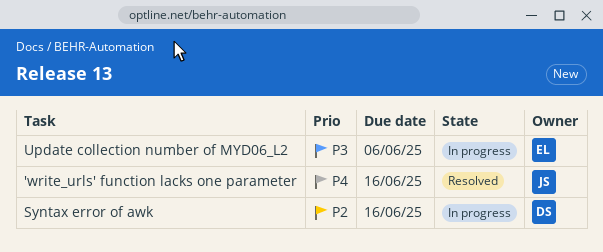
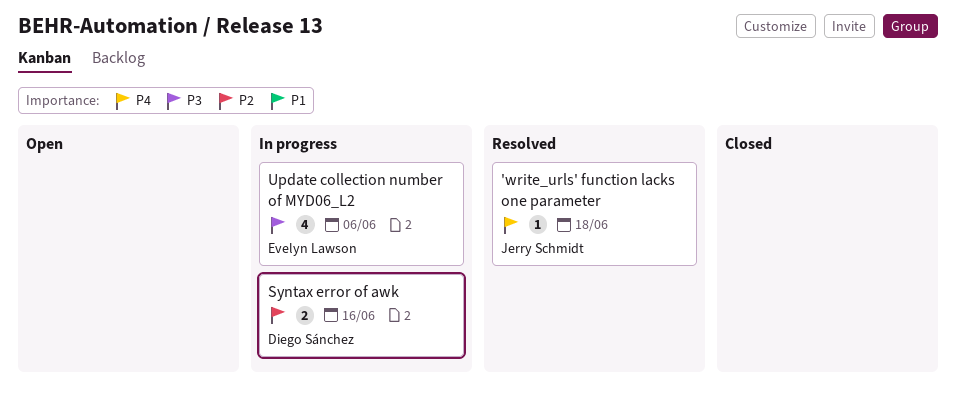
'write_urls' function lacks one parameter, due: Jun 16 -> Jun 18

